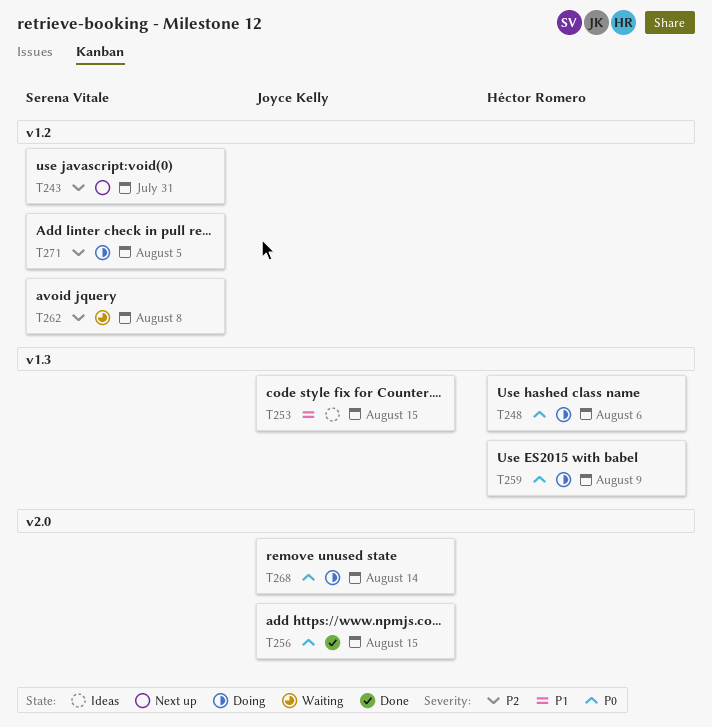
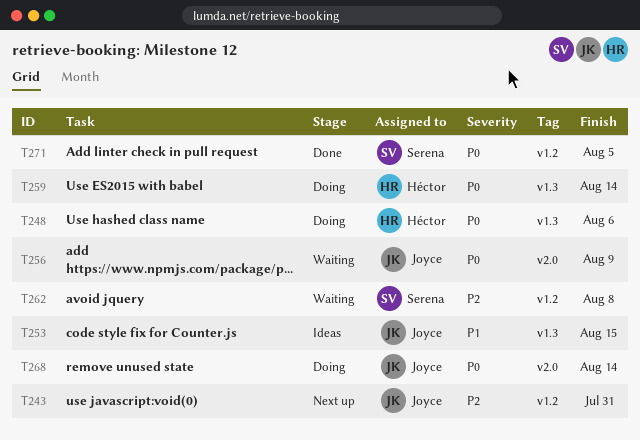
T243, owner: Serena Vitale -> Joyce Kelly
T256, status: Done -> Waiting
T256, due: Aug 15 -> Aug 9
T259, due: Aug 9 -> Aug 14
T271, status: Doing -> Done
T271, priority: P2 -> P0

